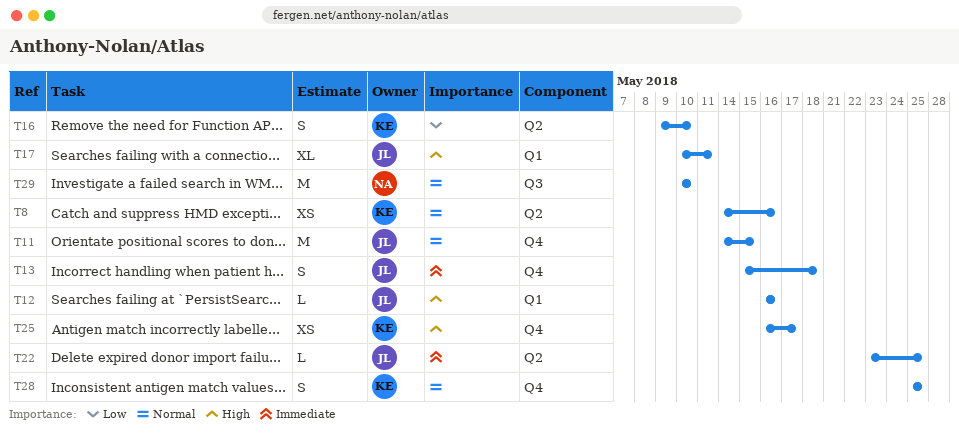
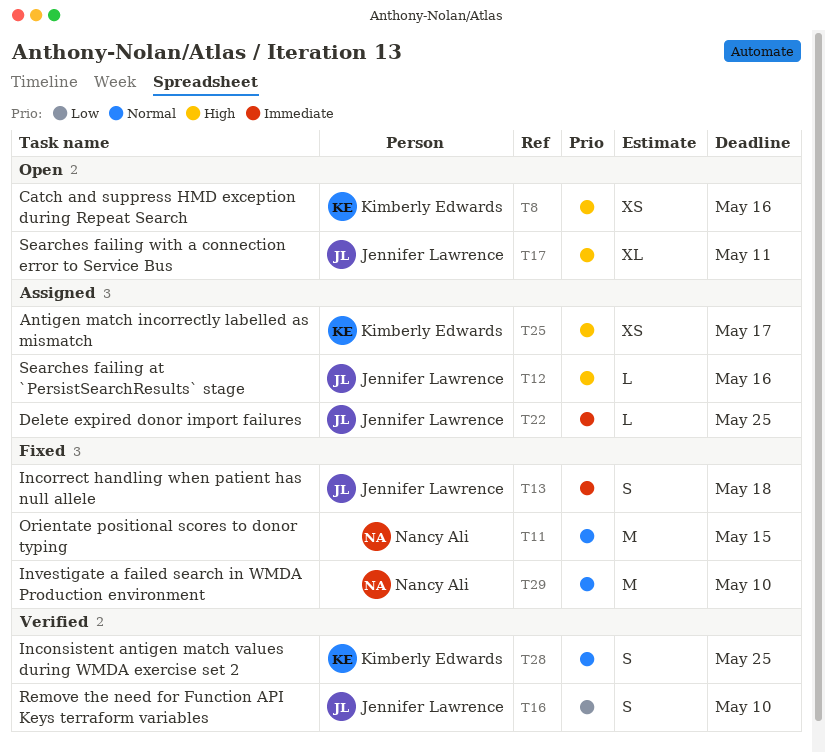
T8, priority: Normal -> High
T11, owner: Jennifer Lawrence -> Nancy Ali
T16, owner: Kimberly Edwards -> Jennifer Lawrence

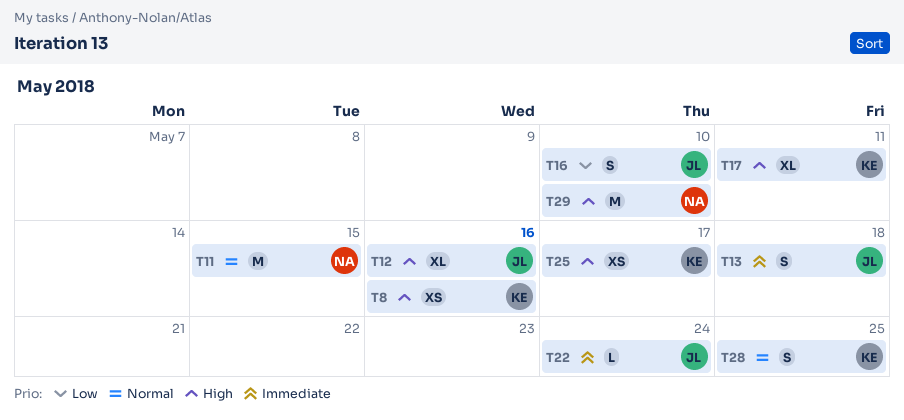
T12, estimate: L -> XL
T17, owner: Jennifer Lawrence -> Kimberly Edwards
T22, due: May 25 -> May 24
T29, priority: Normal -> High

